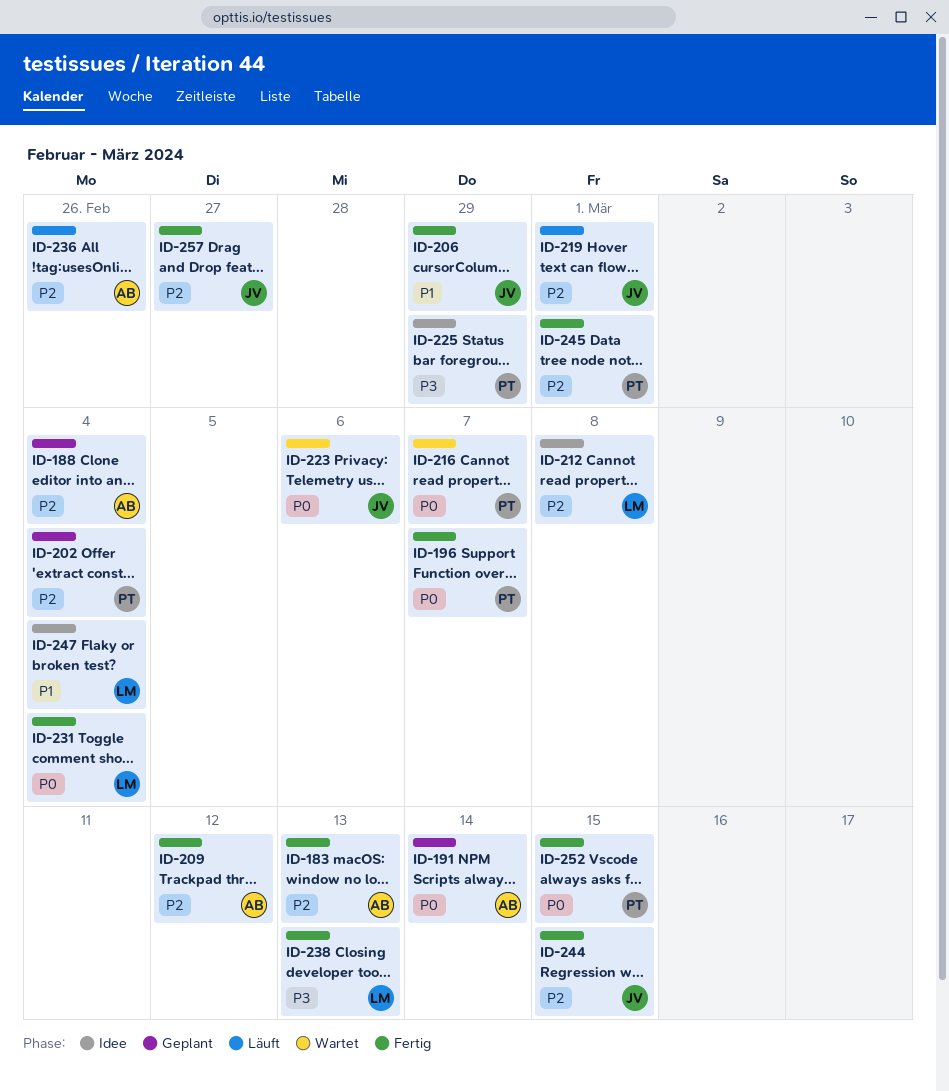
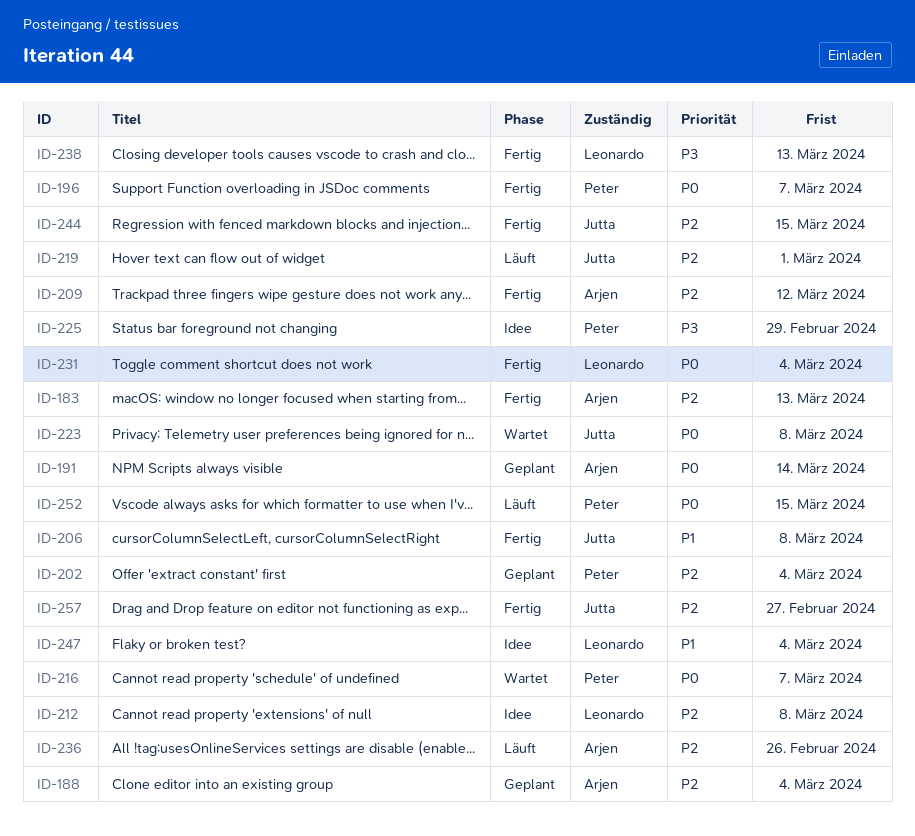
ID-206, due: Feb 29 -> Mar 8
ID-223, due: Mar 6 -> Mar 8
ID-245: present -> none
ID-252, status: Fertig -> Läuft

